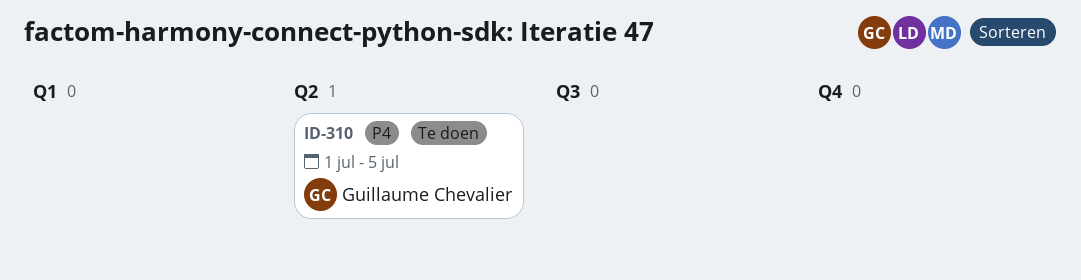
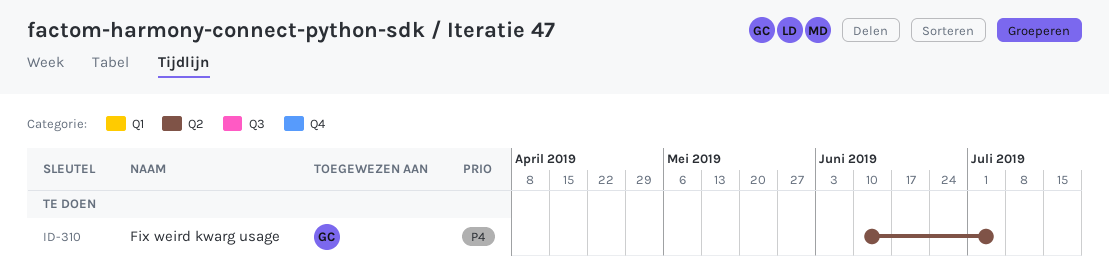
ID-310, start: Jul 1 -> Jun 10

